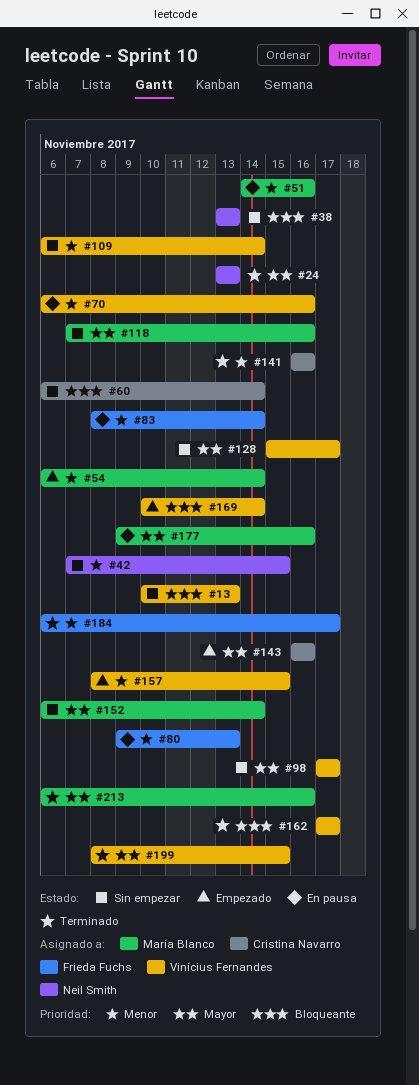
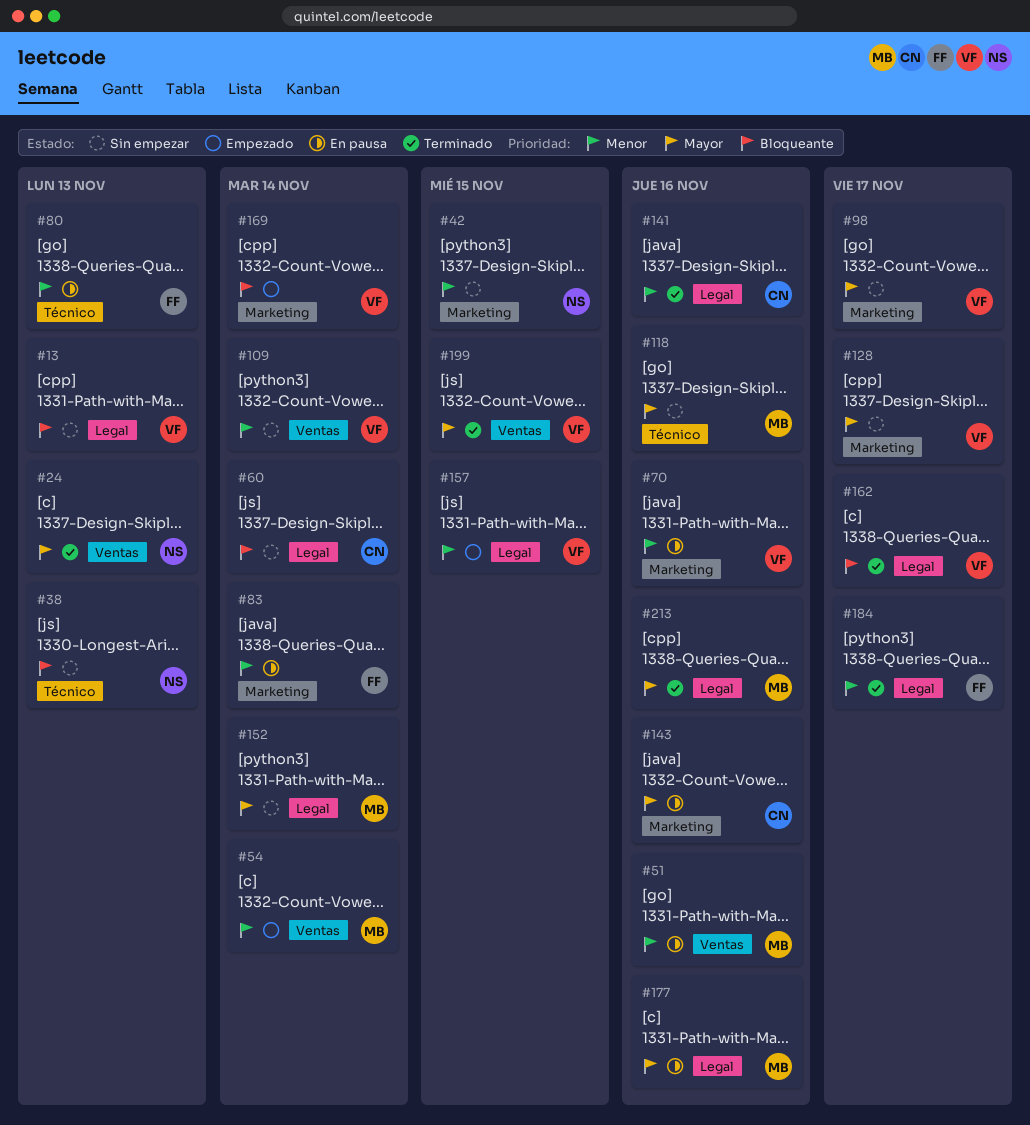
#143, status: Empezado -> En pausa

